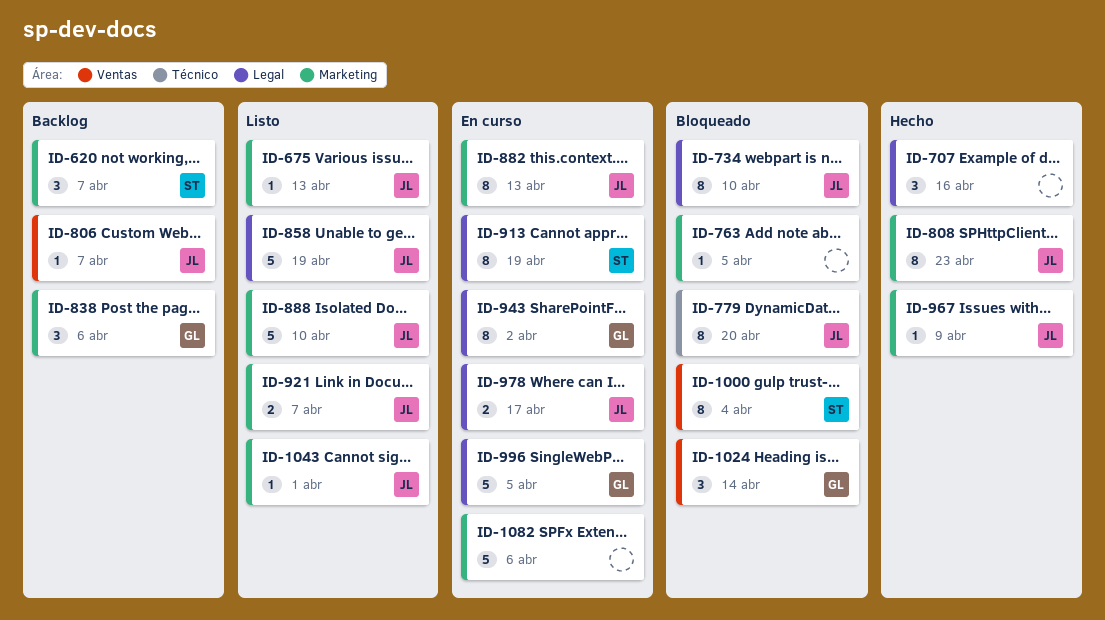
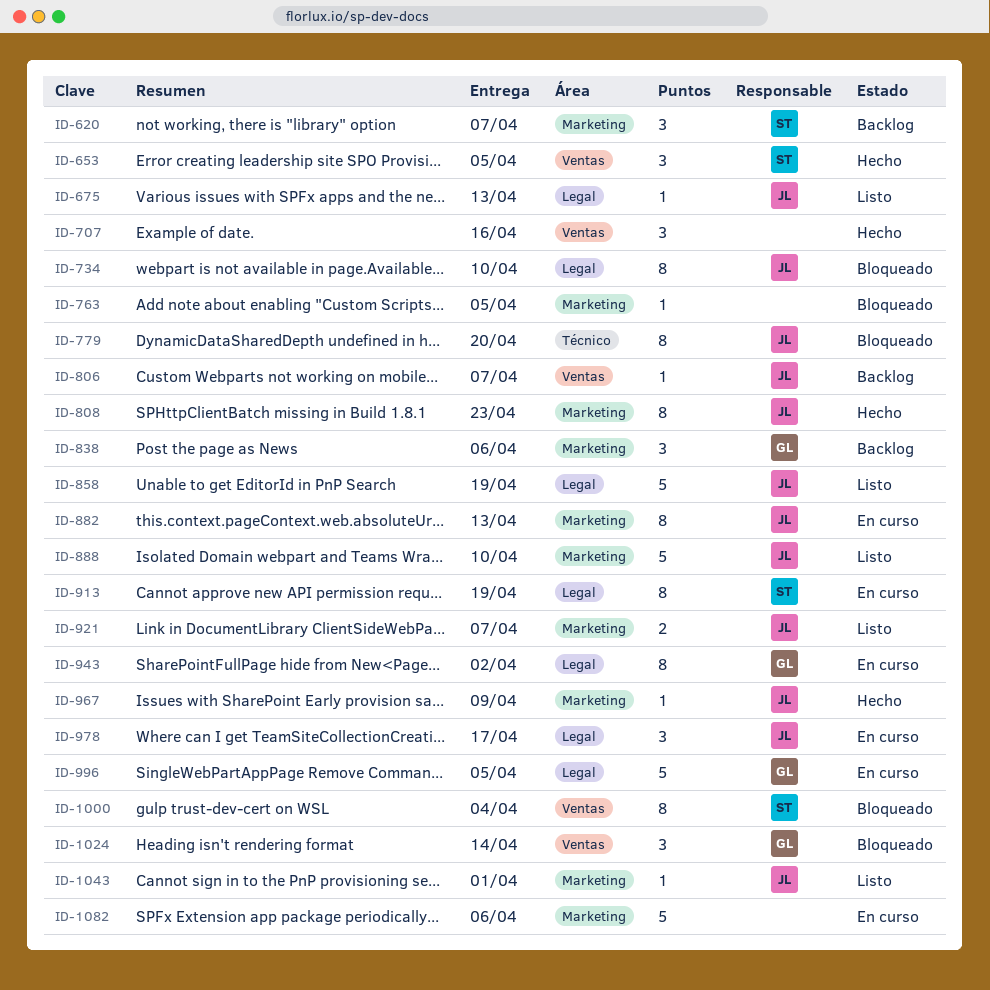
ID-653: none -> present
ID-675, label: Marketing -> Legal
ID-707, label: Legal -> Ventas
ID-978, estimate: 2 -> 3

